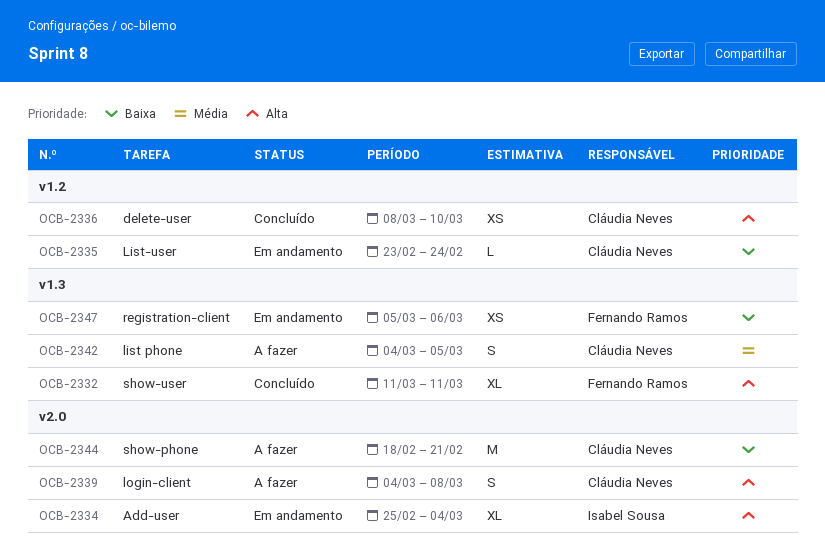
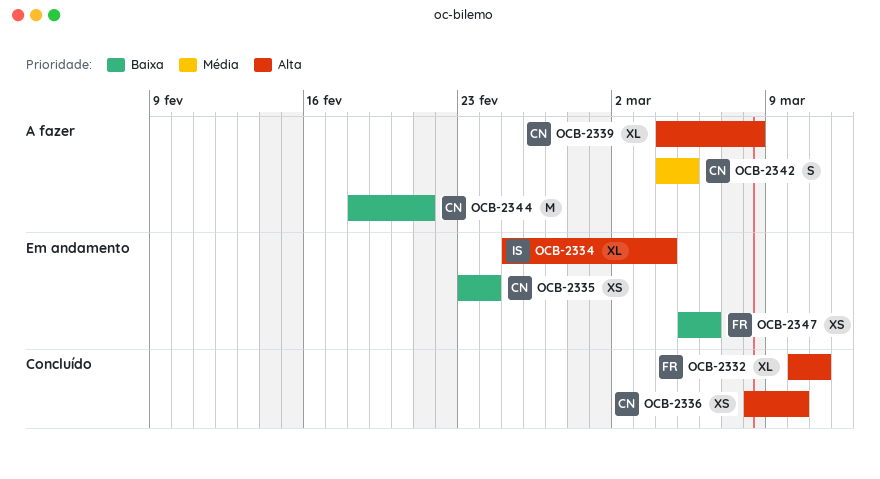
OCB-2332, start: Mar 11 -> Mar 10
OCB-2335, estimate: L -> XS
OCB-2339, estimate: S -> XL

